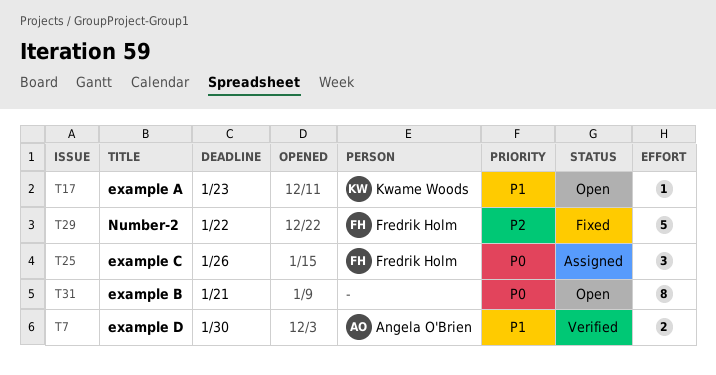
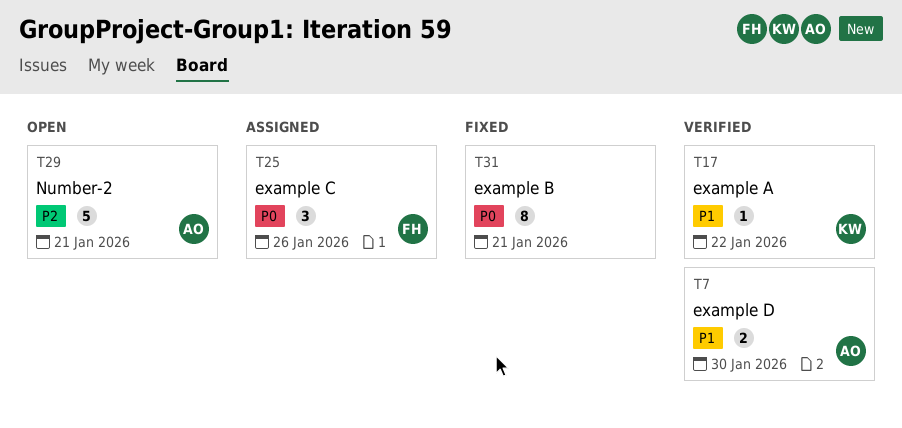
T17, status: Open -> Verified
T17, due: Jan 23 -> Jan 22
T29, status: Fixed -> Open
T29, owner: Fredrik Holm -> Angela O'Brien
T29, due: Jan 22 -> Jan 21
T31, status: Open -> Fixed

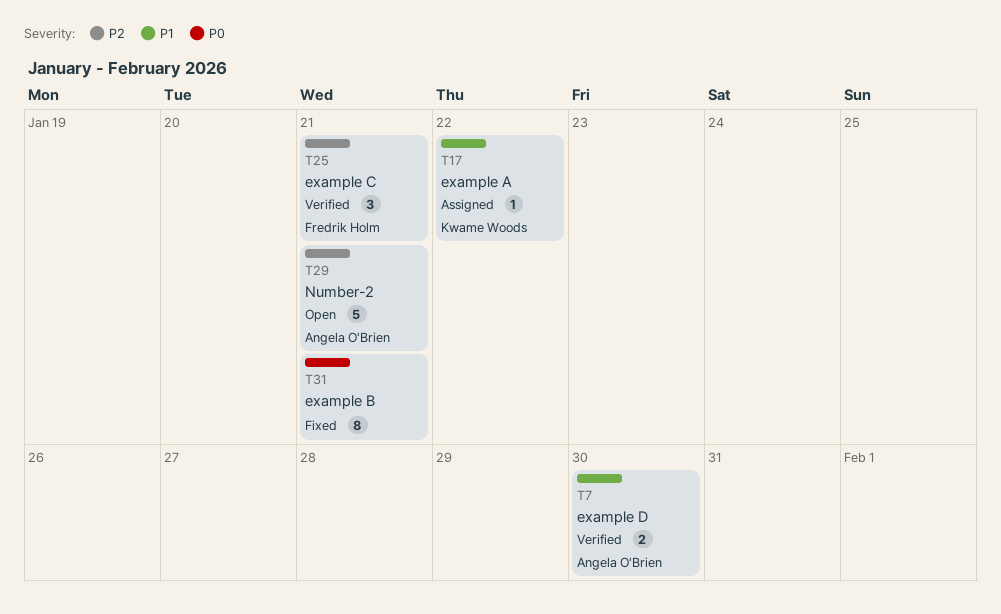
T17, status: Verified -> Assigned
T25, status: Assigned -> Verified
T25, priority: P0 -> P2
T25, due: Jan 26 -> Jan 21

